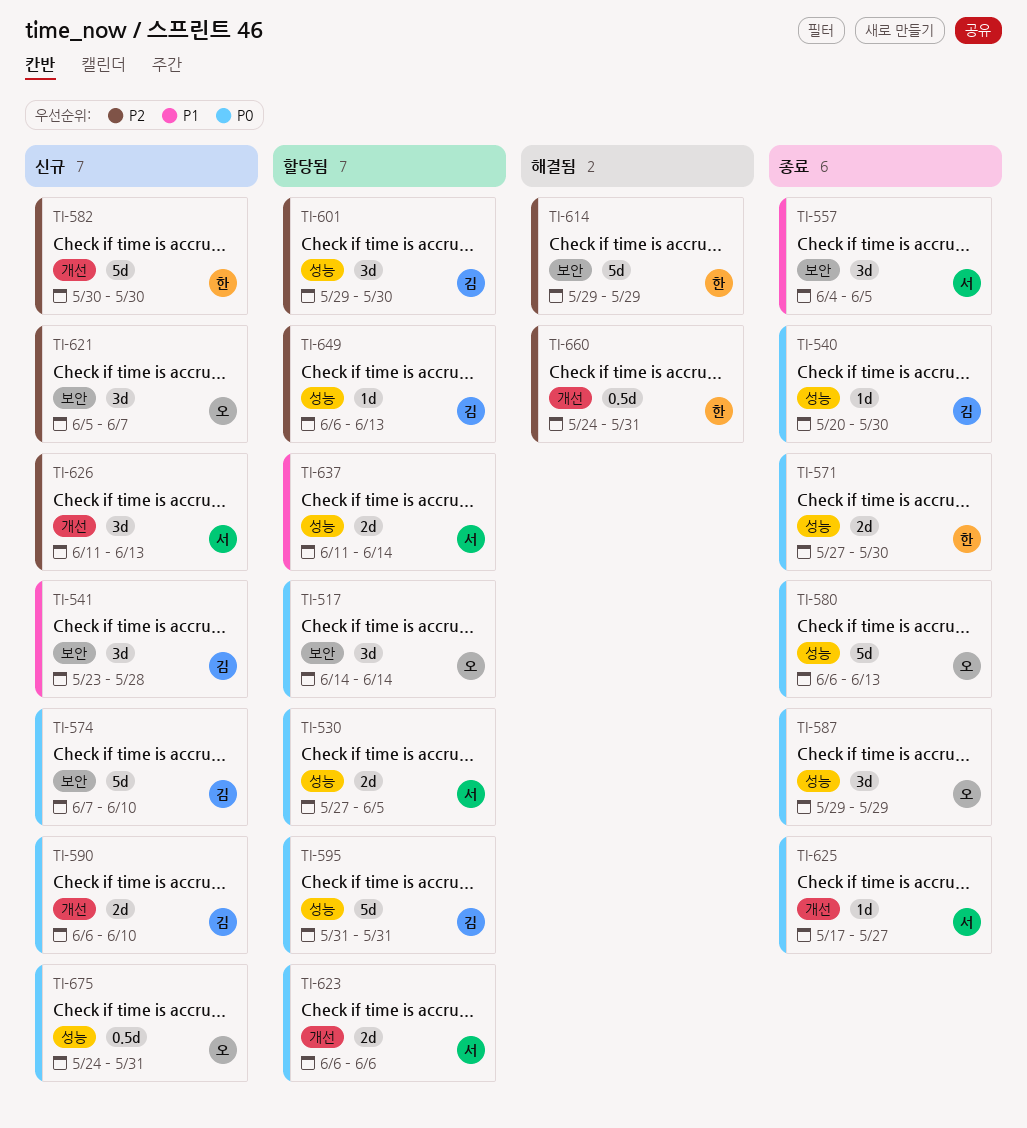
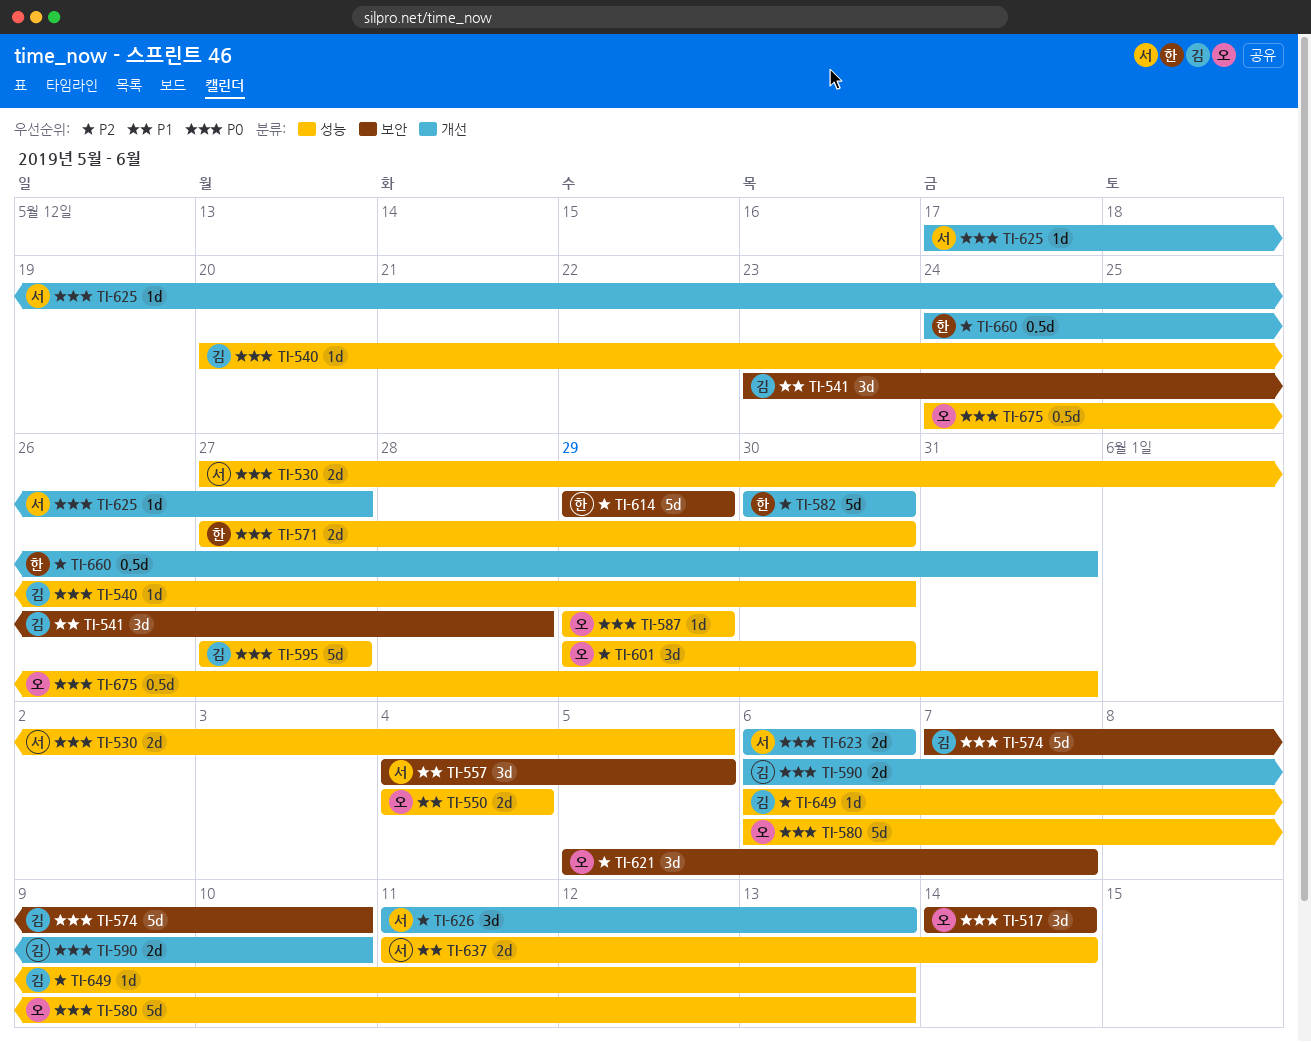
TI-550: none -> present
TI-587, estimate: 3d -> 1d
TI-595, start: May 31 -> May 27
TI-595, due: May 31 -> May 27
TI-601, owner: 김 -> 오

